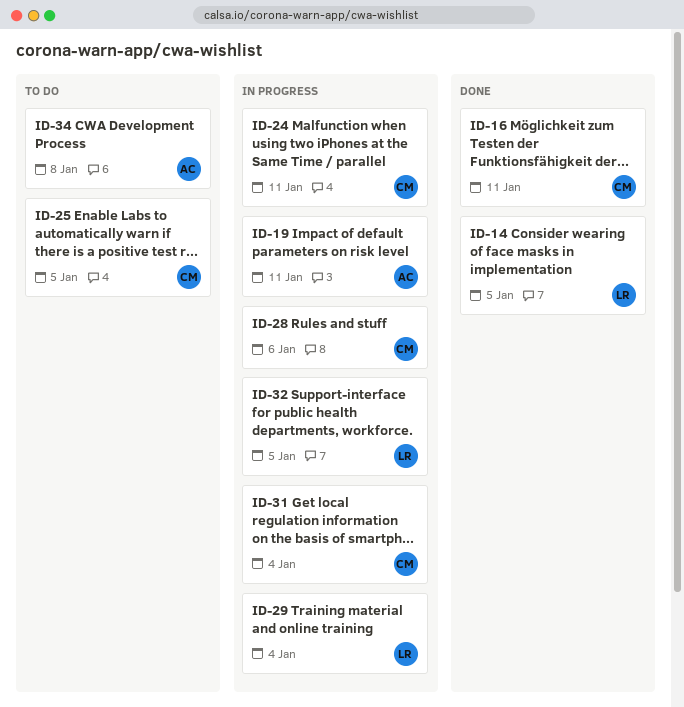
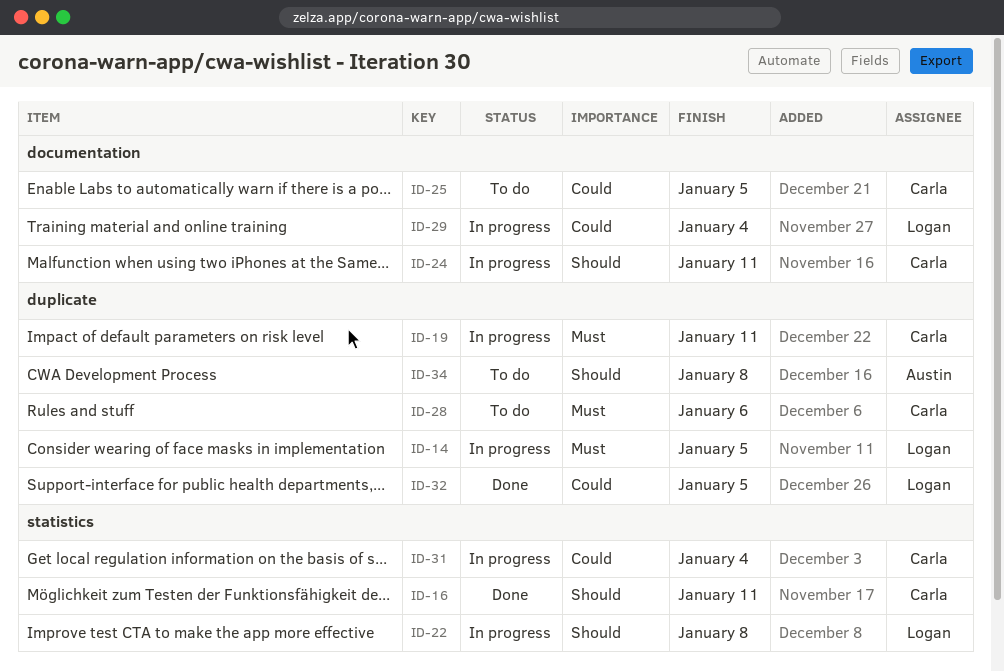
ID-14, status: Done -> In progress
ID-19, owner: Austin -> Carla
ID-22: none -> present
ID-28, status: In progress -> To do
ID-32, status: In progress -> Done

